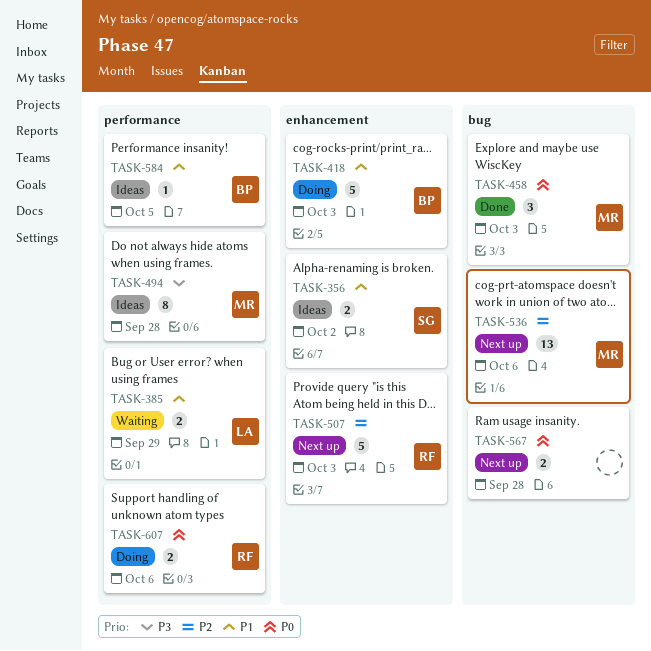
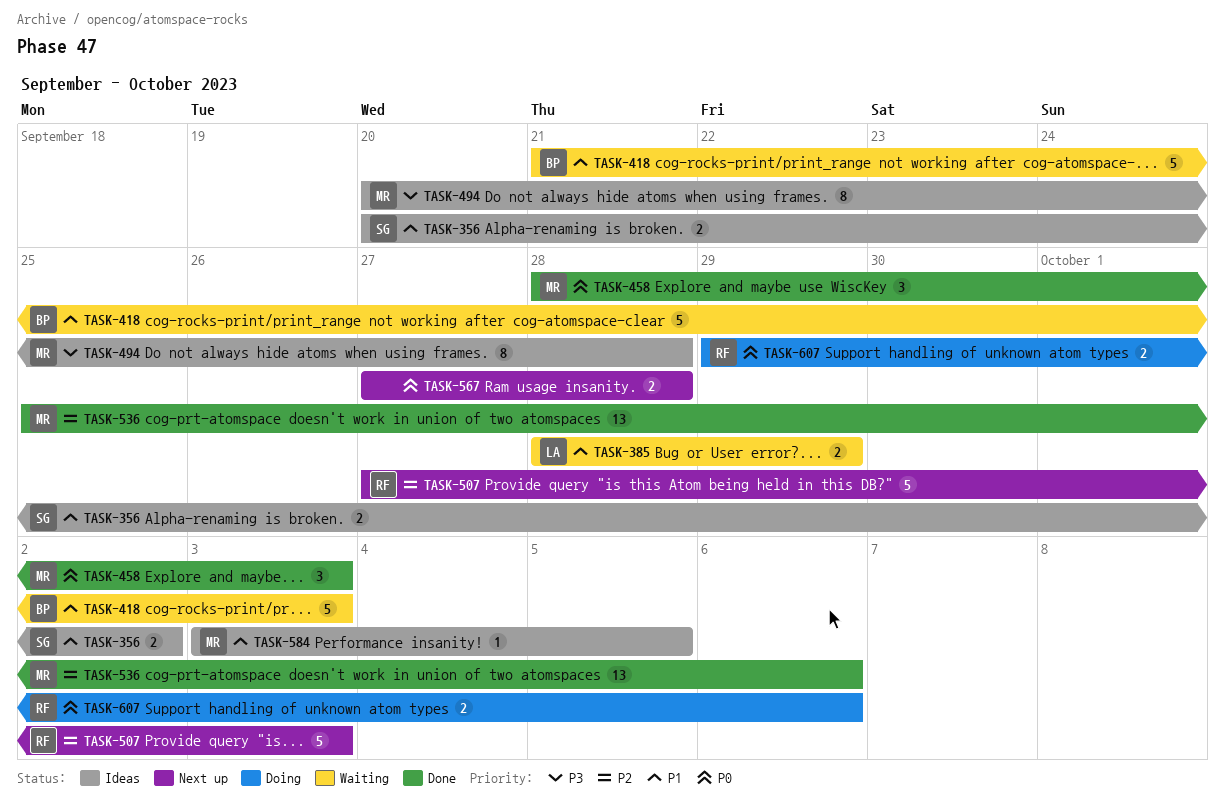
TASK-418, status: Doing -> Waiting
TASK-536, status: Next up -> Done
TASK-584, owner: BP -> MR

